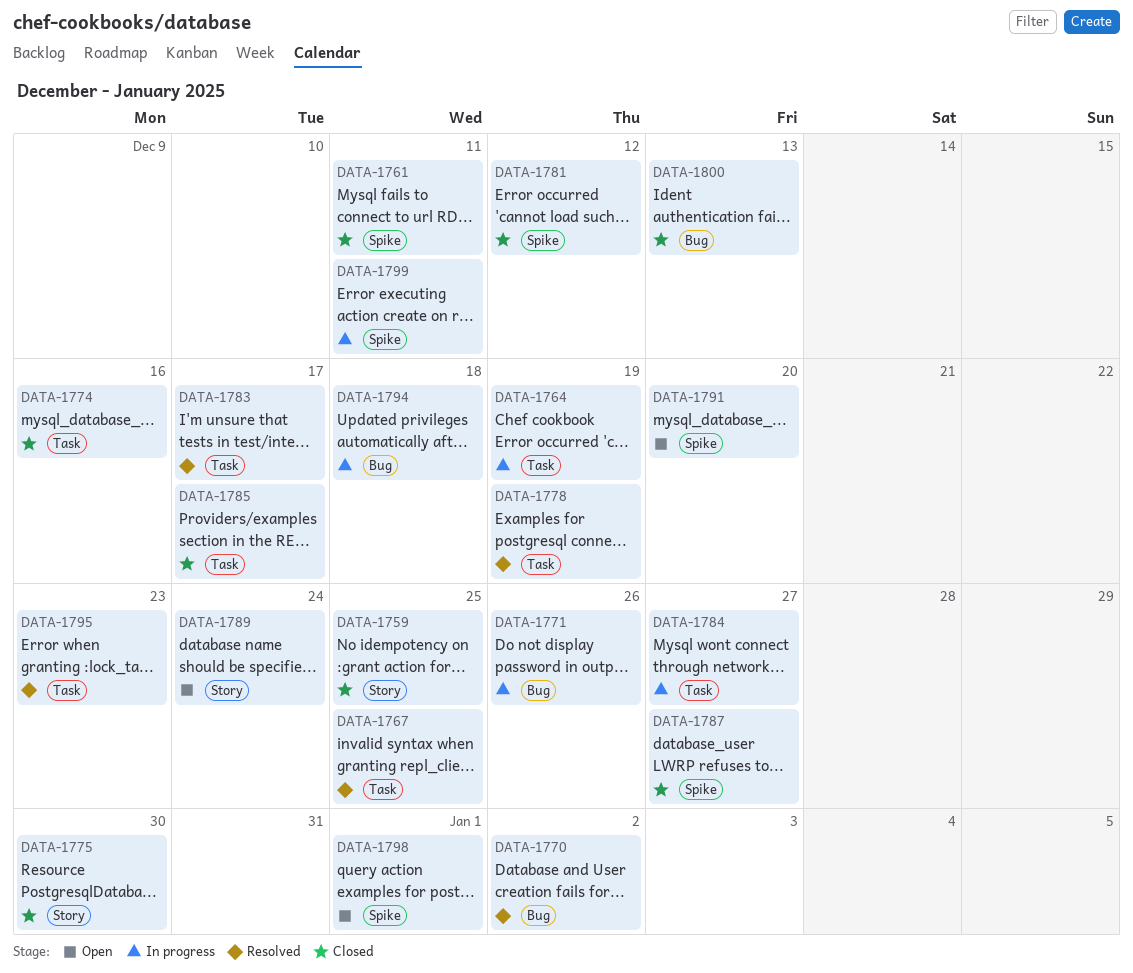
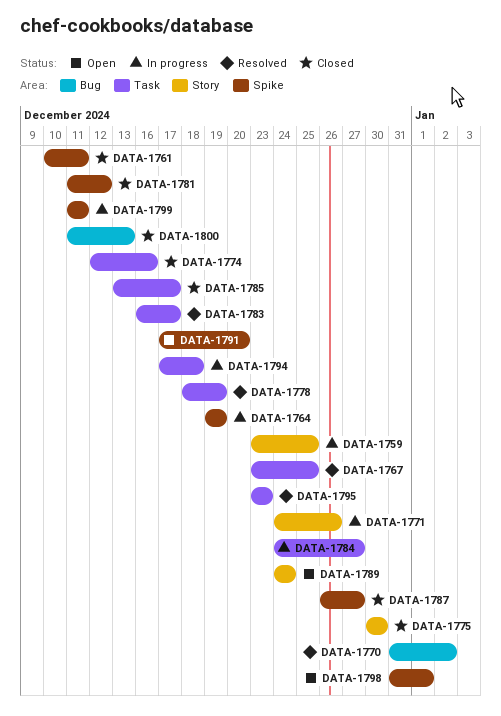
DATA-1759, status: Closed -> In progress
DATA-1764, label: Task -> Spike
DATA-1771, label: Bug -> Story
DATA-1794, label: Bug -> Task

